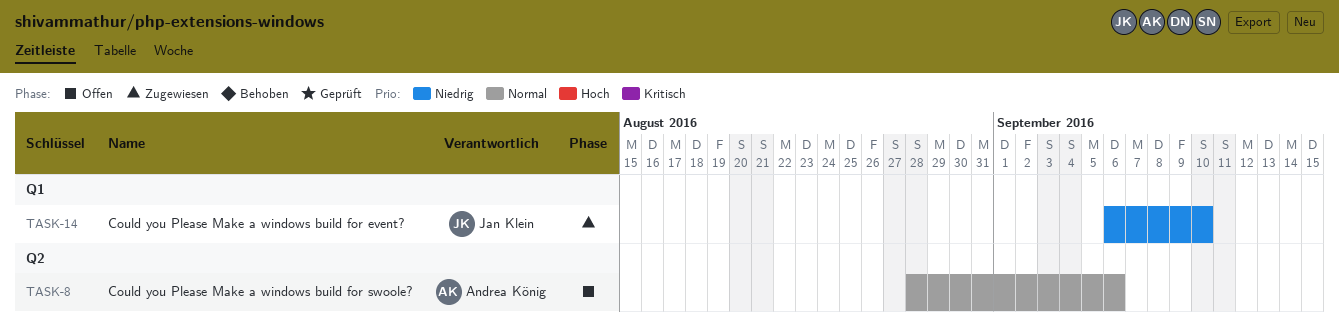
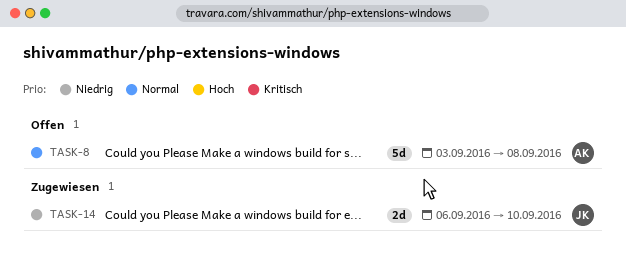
TASK-8, start: Aug 28 -> Sep 3
TASK-8, due: Sep 6 -> Sep 8

